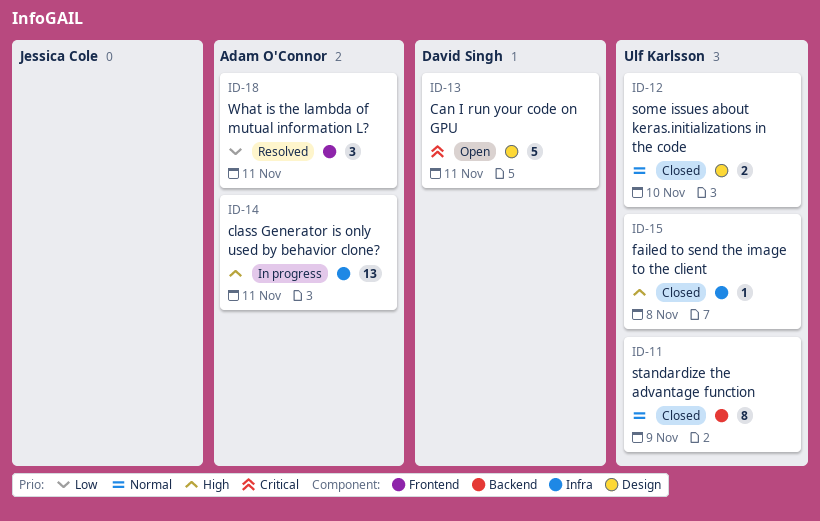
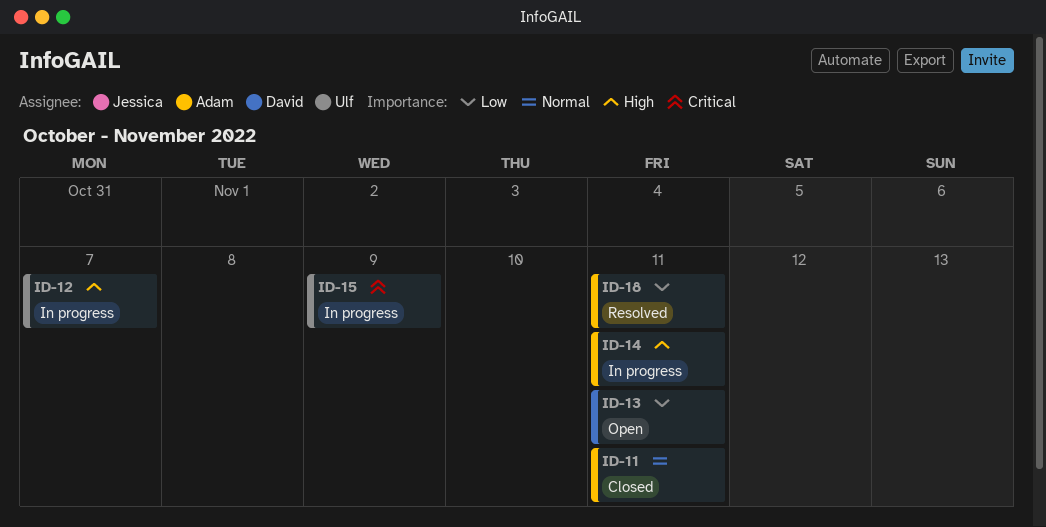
ID-11, owner: Ulf Karlsson -> Adam O'Connor
ID-11, due: Nov 9 -> Nov 11
ID-12, status: Closed -> In progress
ID-12, priority: Normal -> High
ID-12, due: Nov 10 -> Nov 7
ID-13, priority: Critical -> Low
ID-15, status: Closed -> In progress
ID-15, priority: High -> Critical
ID-15, due: Nov 8 -> Nov 9

